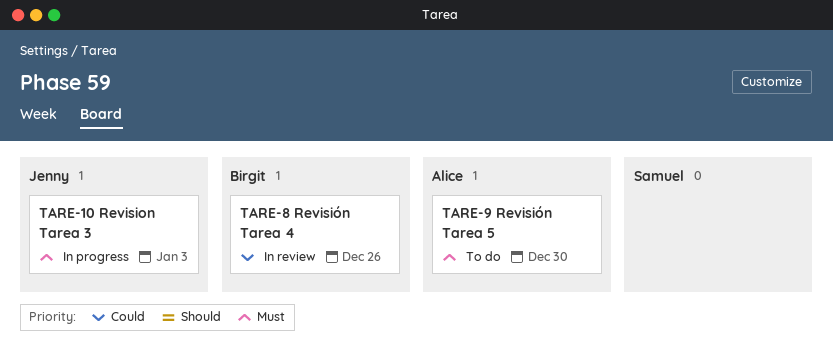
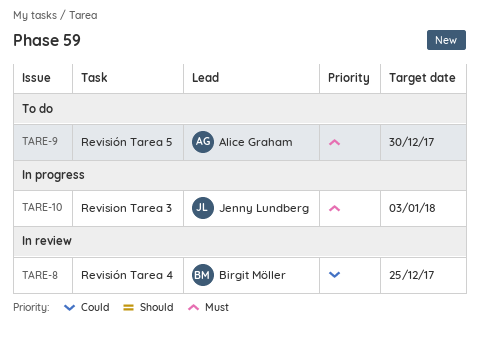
TARE-8, due: Dec 26 -> Dec 25

